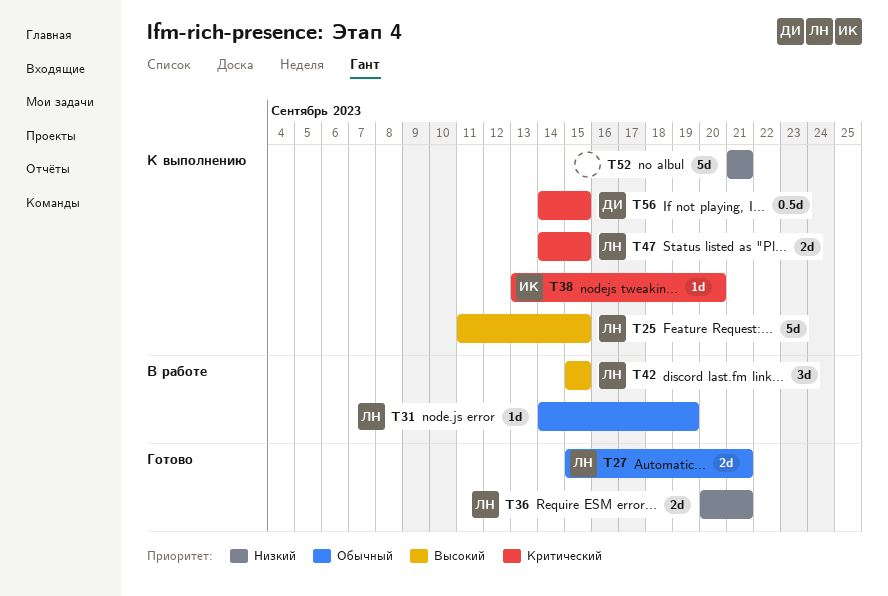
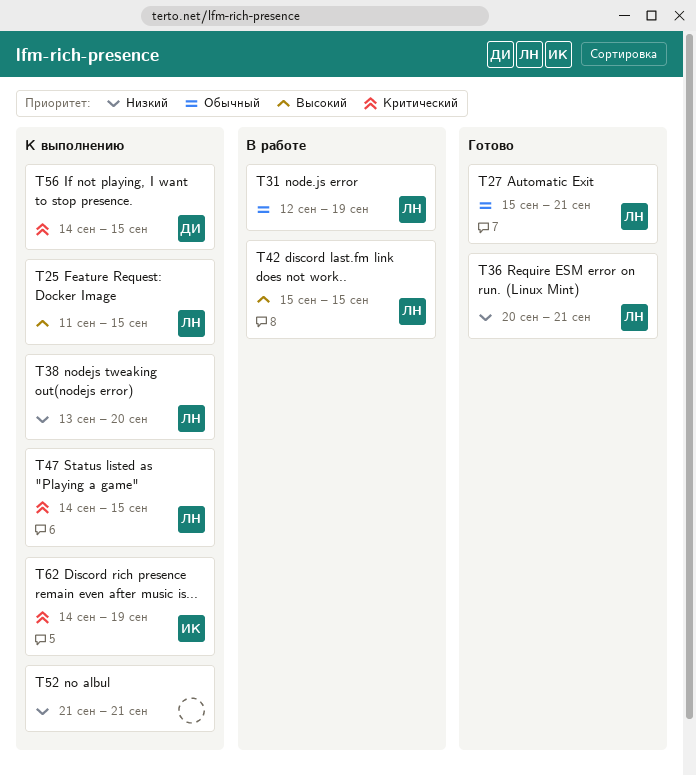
T31, start: Sep 14 -> Sep 12
T38, owner: ИК -> ЛН
T38, priority: Критический -> Низкий
T62: none -> present

